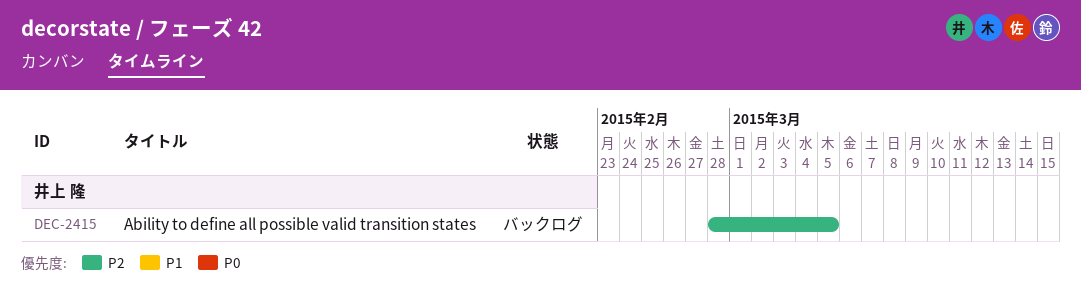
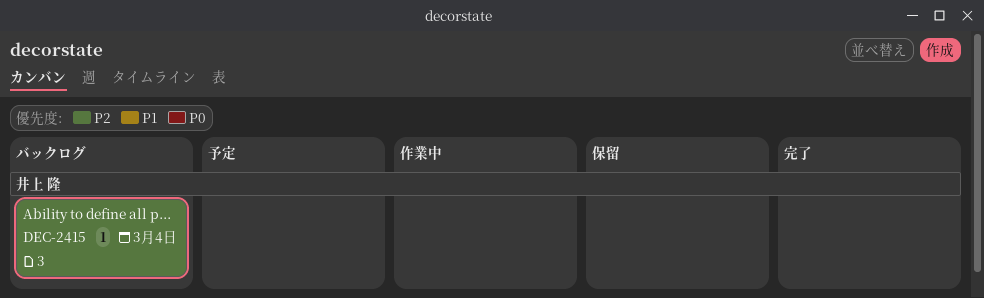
DEC-2415, due: Mar 5 -> Mar 4

